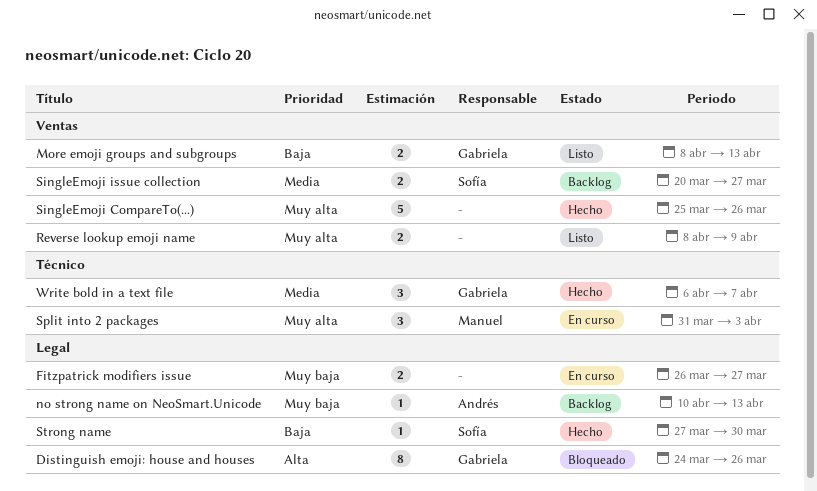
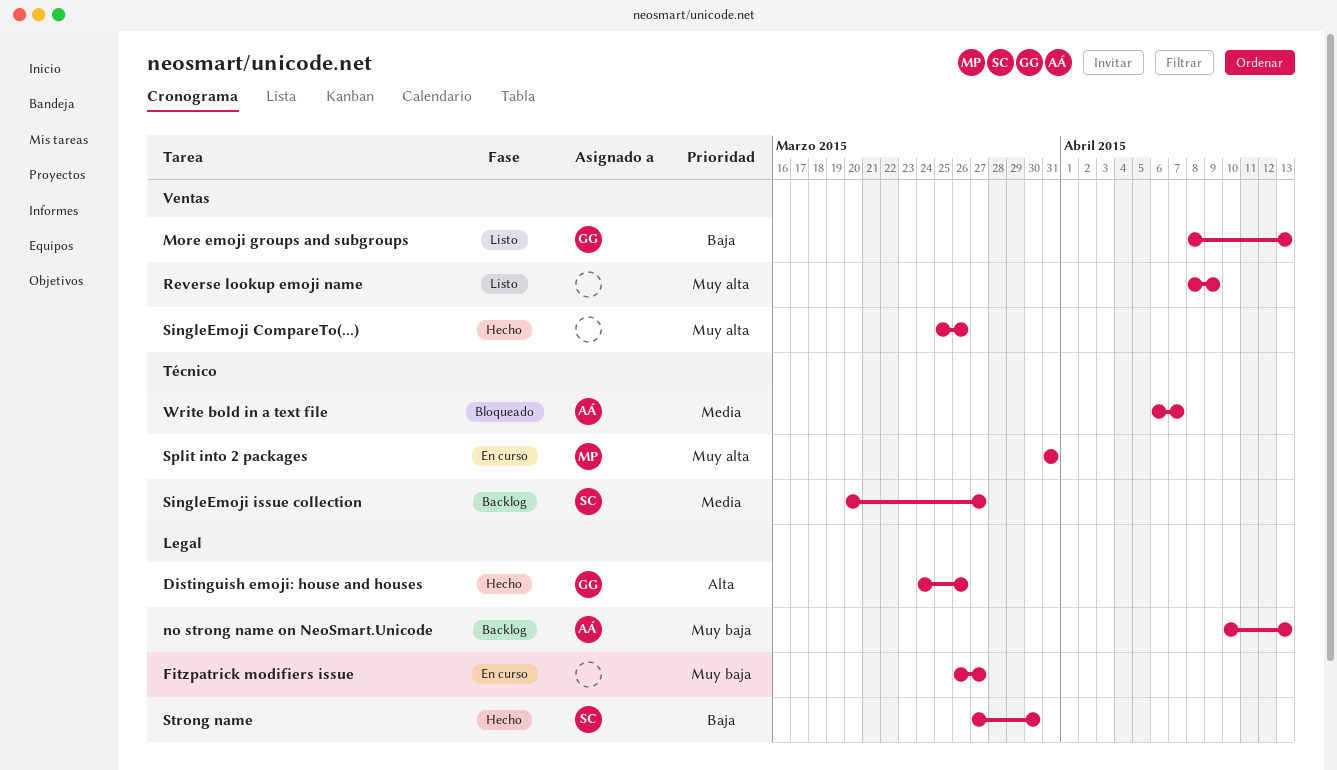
Distinguish emoji: house and houses, status: Bloqueado -> Hecho
SingleEmoji issue collection, label: Ventas -> Técnico
Split into 2 packages, due: Apr 3 -> Mar 31
Write bold in a text file, status: Hecho -> Bloqueado
Write bold in a text file, owner: Gabriela -> Andrés

